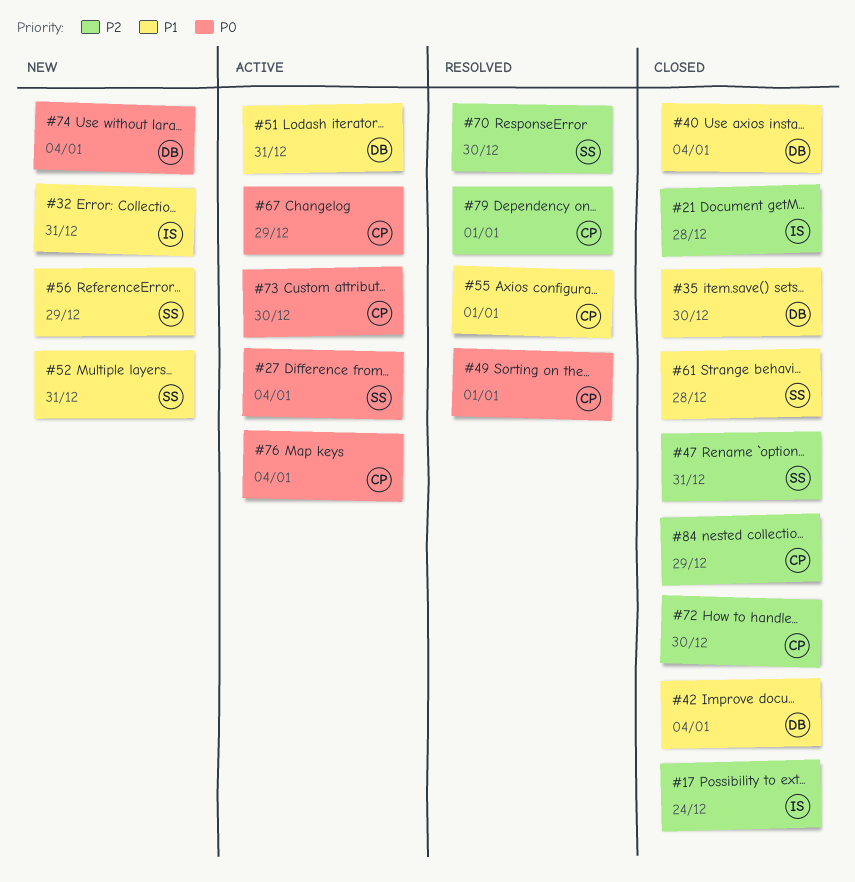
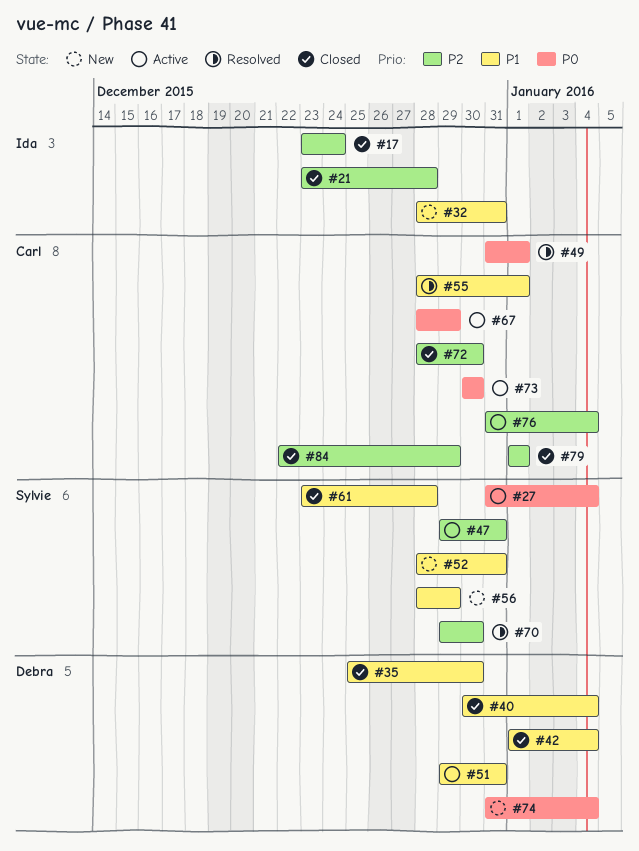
#47, status: Closed -> Active
#76, priority: P0 -> P2
#79, status: Resolved -> Closed

